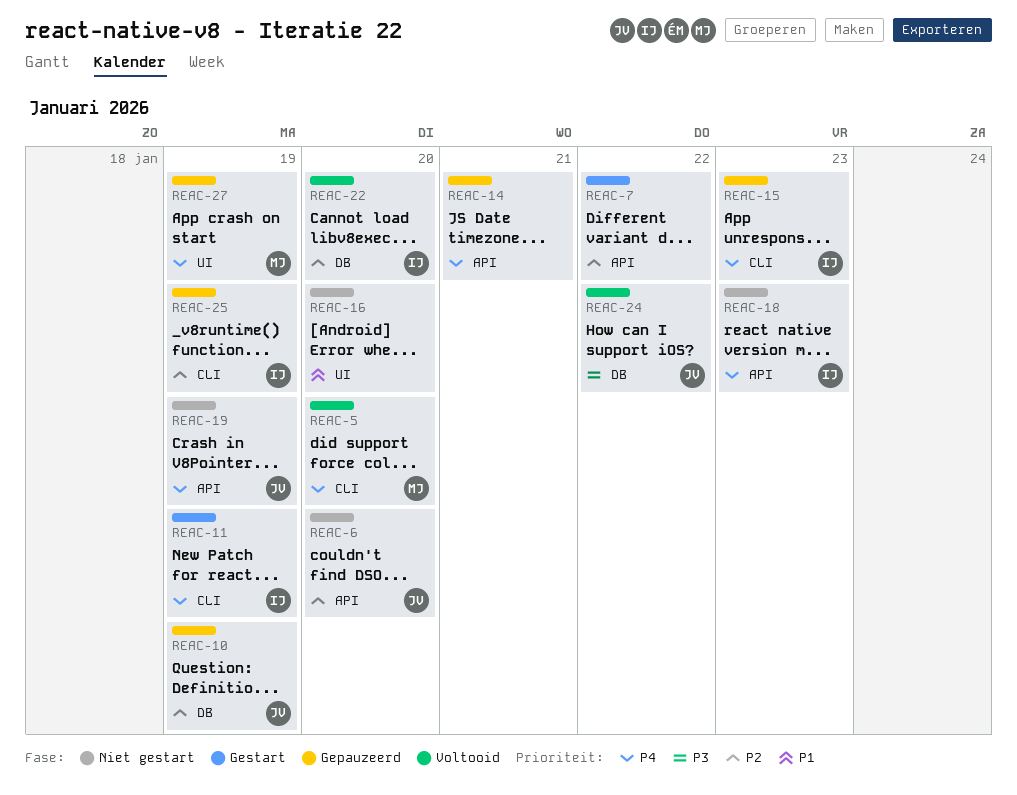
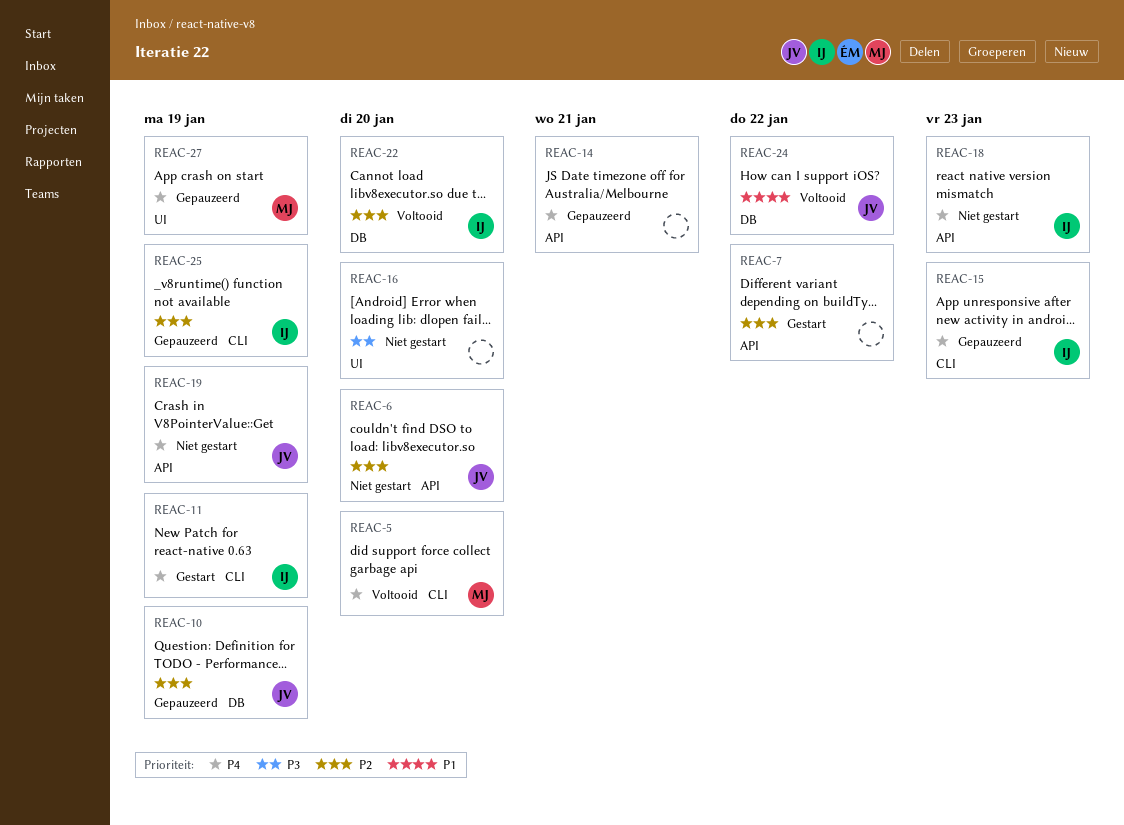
REAC-16, priority: P1 -> P3
REAC-24, priority: P3 -> P1

